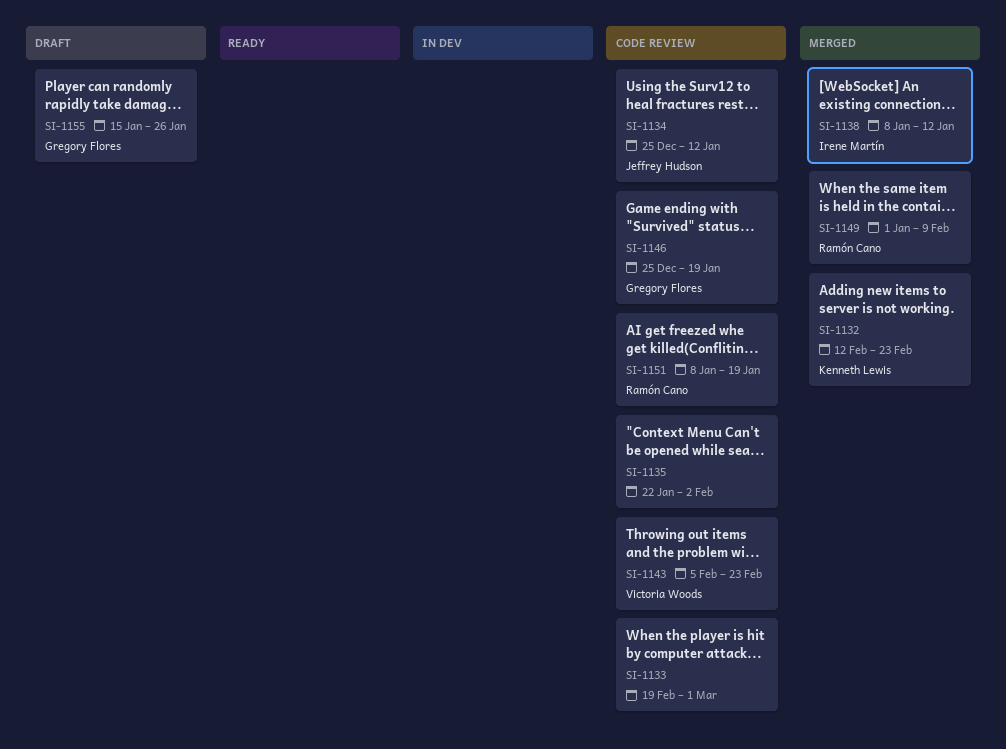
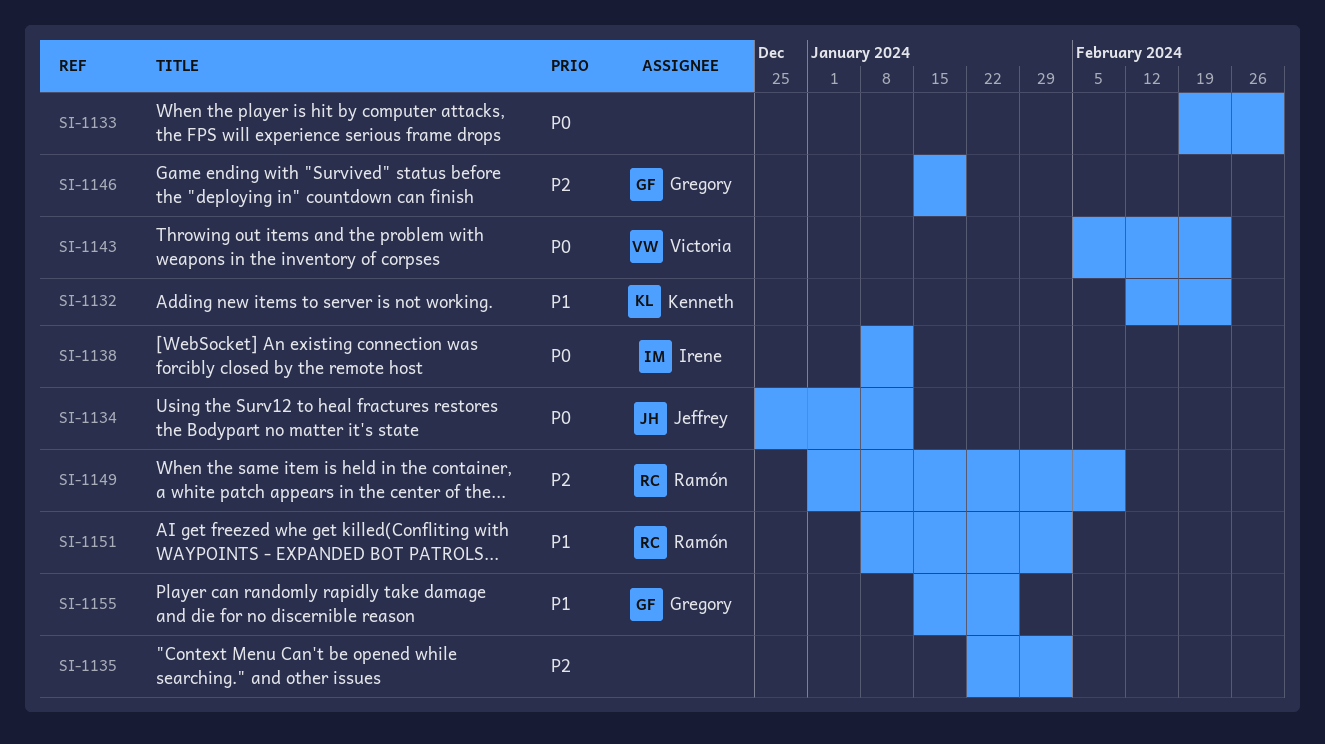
SI-1146, start: Dec 25 -> Jan 15
SI-1151, due: Jan 19 -> Feb 2

